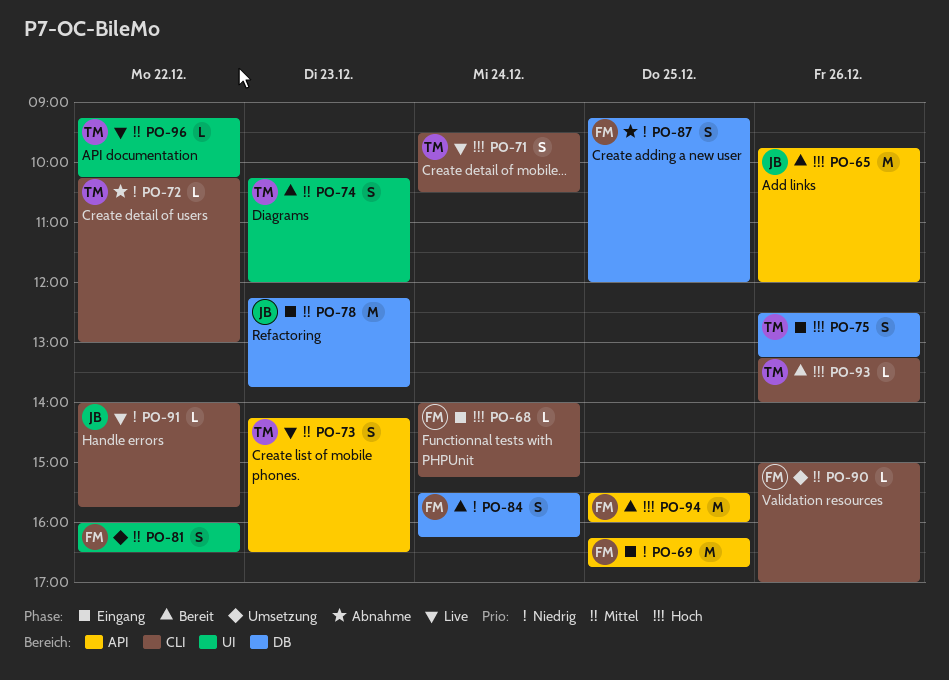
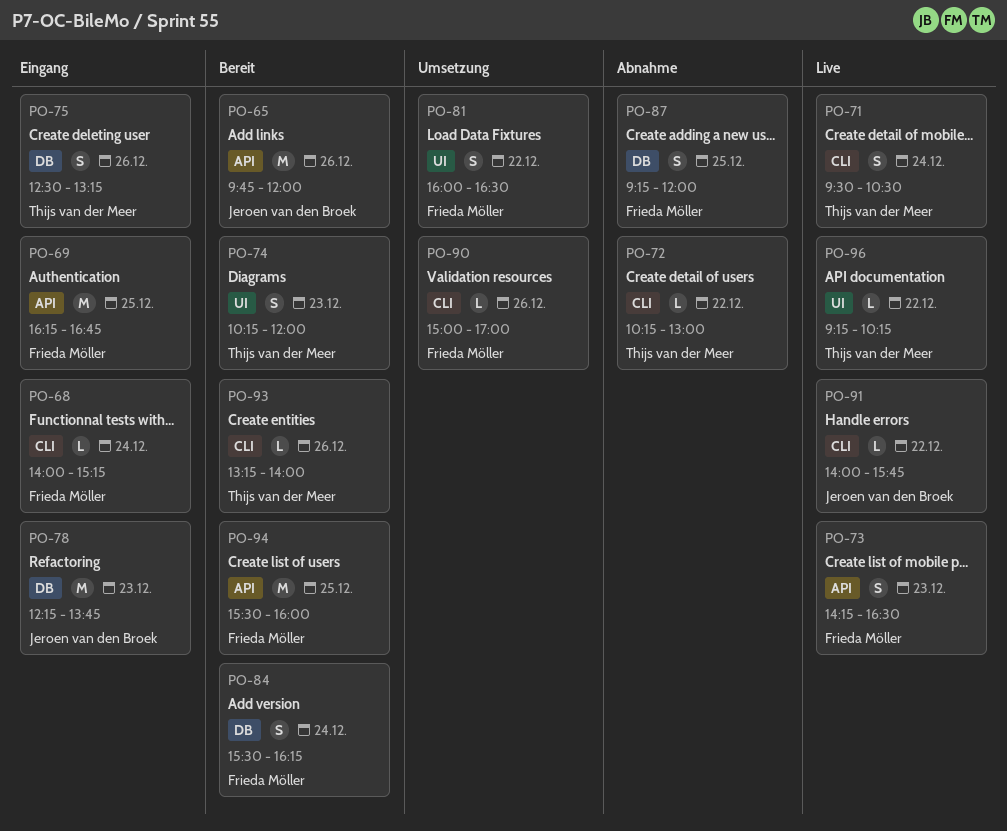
PO-73, owner: Thijs van der Meer -> Frieda Möller

